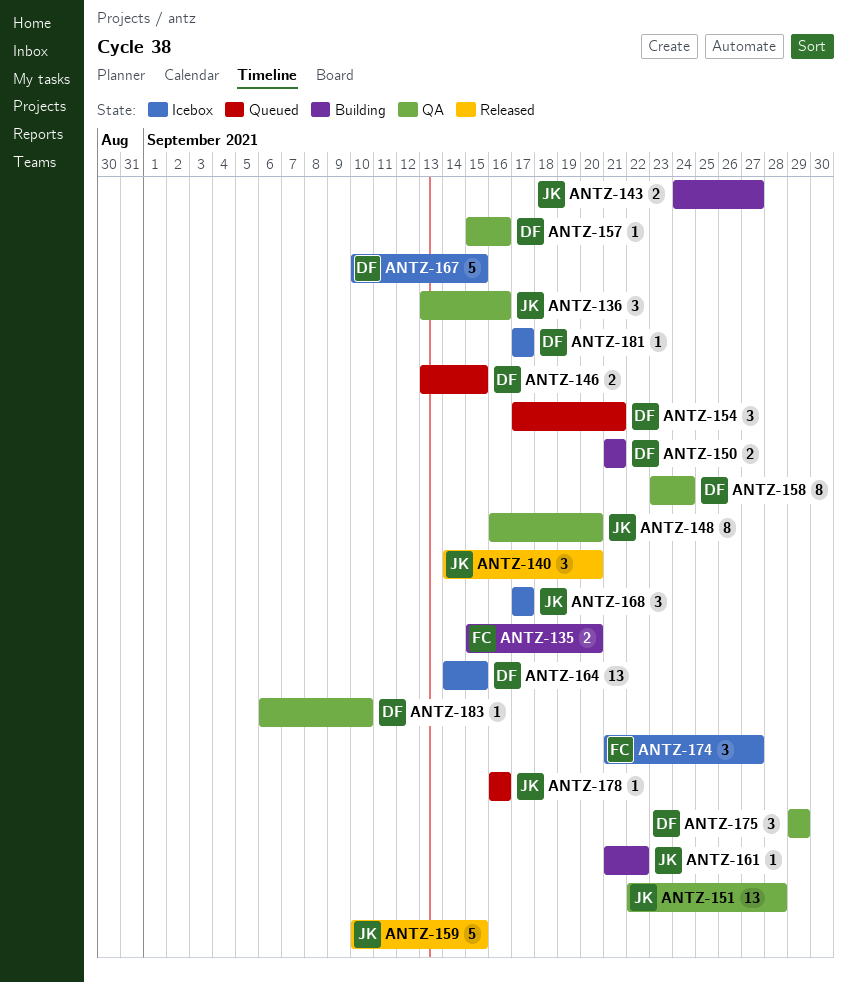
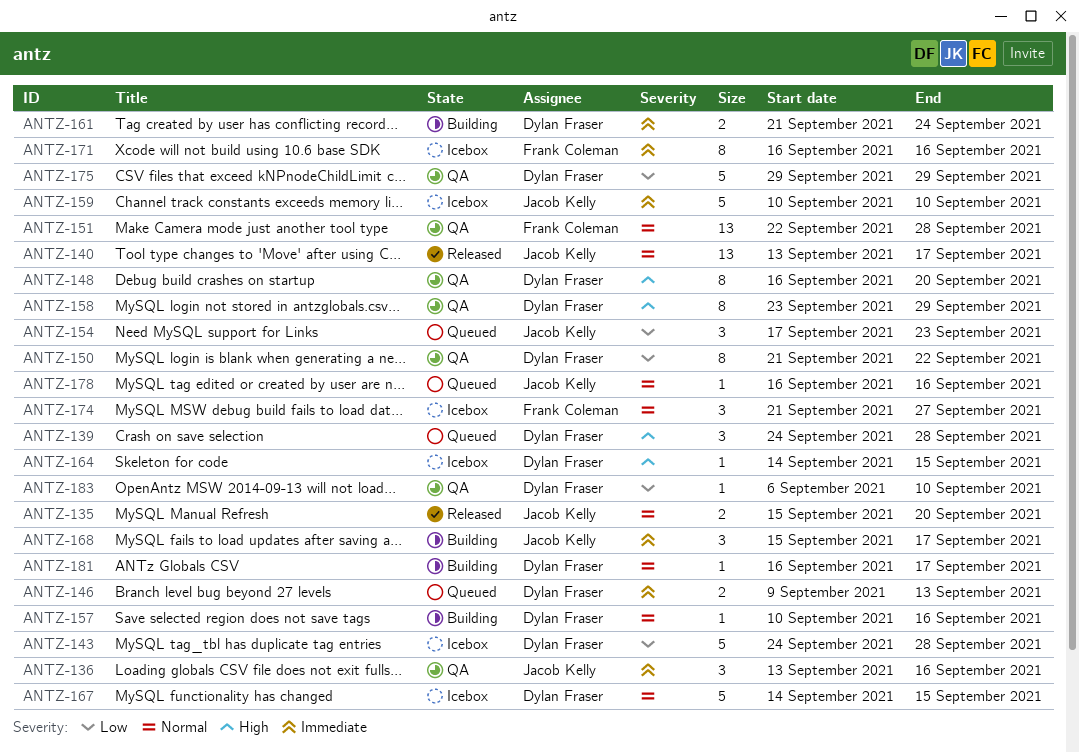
ANTZ-135, status: Building -> Released
ANTZ-135, owner: Frank Coleman -> Jacob Kelly
ANTZ-139: none -> present
ANTZ-140, estimate: 3 -> 13
ANTZ-140, start: Sep 14 -> Sep 13
ANTZ-140, due: Sep 20 -> Sep 17
ANTZ-143, status: Building -> Icebox
ANTZ-143, owner: Jacob Kelly -> Dylan Fraser
ANTZ-143, estimate: 2 -> 5
ANTZ-143, due: Sep 27 -> Sep 28
ANTZ-146, start: Sep 13 -> Sep 9
ANTZ-146, due: Sep 15 -> Sep 13
ANTZ-148, owner: Jacob Kelly -> Dylan Fraser
ANTZ-150, status: Building -> QA
ANTZ-150, estimate: 2 -> 8
ANTZ-150, due: Sep 21 -> Sep 22
ANTZ-151, owner: Jacob Kelly -> Frank Coleman
ANTZ-154, owner: Dylan Fraser -> Jacob Kelly
ANTZ-154, due: Sep 21 -> Sep 23
ANTZ-157, status: QA -> Building
ANTZ-157, start: Sep 15 -> Sep 10
ANTZ-158, due: Sep 24 -> Sep 29
ANTZ-159, status: Released -> Icebox
ANTZ-159, due: Sep 15 -> Sep 10
ANTZ-161, owner: Jacob Kelly -> Dylan Fraser
ANTZ-161, estimate: 1 -> 2
ANTZ-161, due: Sep 22 -> Sep 24
ANTZ-164, estimate: 13 -> 1
ANTZ-167, start: Sep 10 -> Sep 14
ANTZ-168, status: Icebox -> Building
ANTZ-168, start: Sep 17 -> Sep 15
ANTZ-171: none -> present
ANTZ-175, estimate: 3 -> 5
ANTZ-181, status: Icebox -> Building
ANTZ-181, start: Sep 17 -> Sep 16

